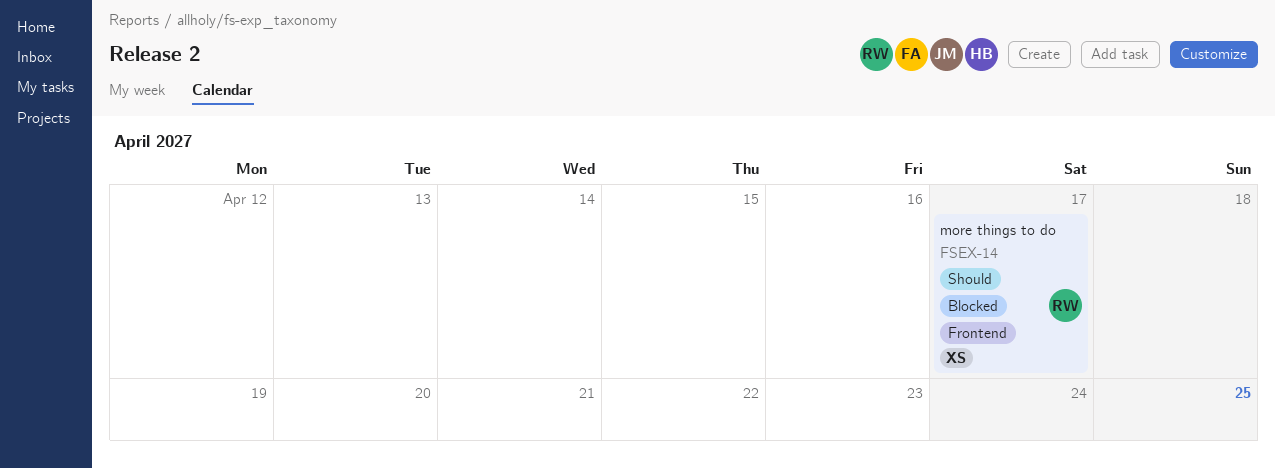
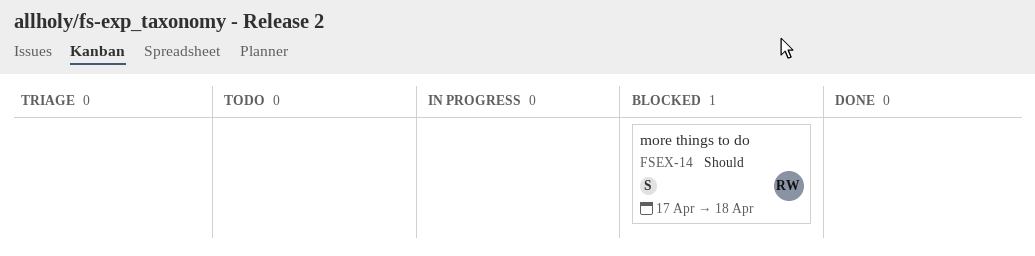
FSEX-14, estimate: XS -> S
FSEX-14, due: Apr 17 -> Apr 18

